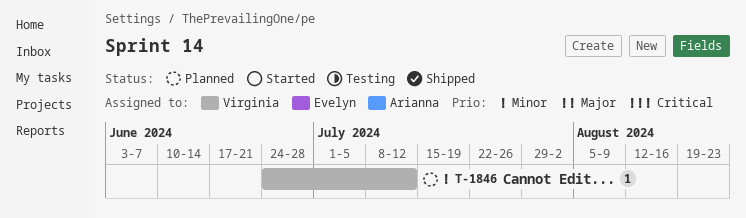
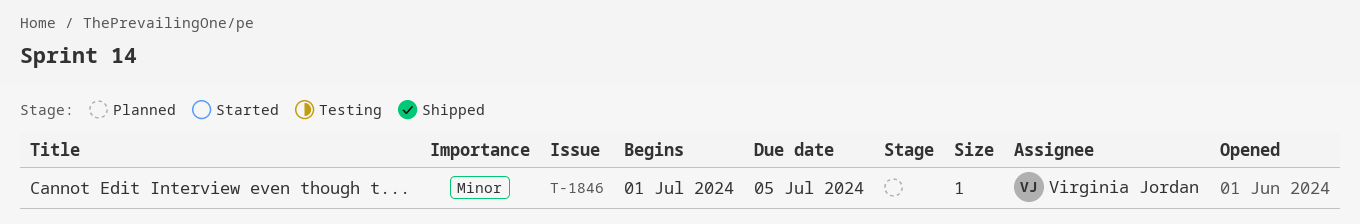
T-1846, start: Jun 24 -> Jul 1
T-1846, due: Jul 12 -> Jul 5

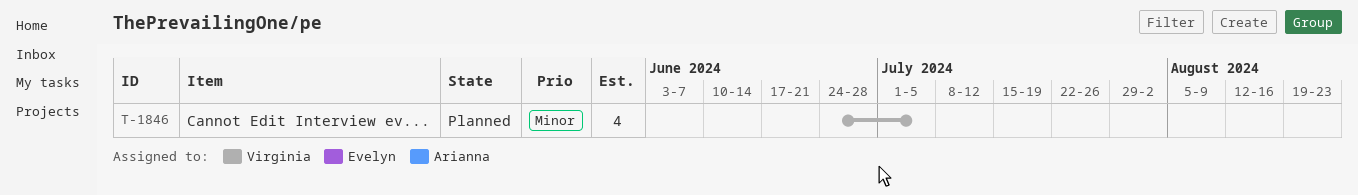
T-1846, estimate: 1 -> 4
T-1846, start: Jul 1 -> Jun 24

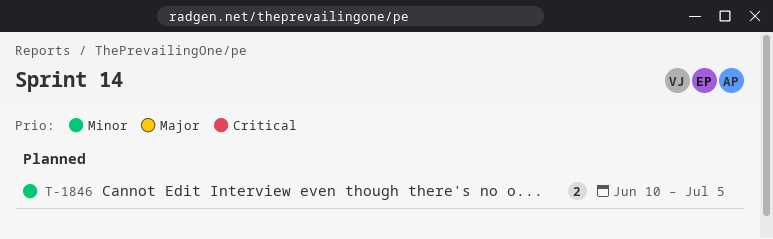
T-1846, estimate: 4 -> 2
T-1846, start: Jun 24 -> Jun 10

